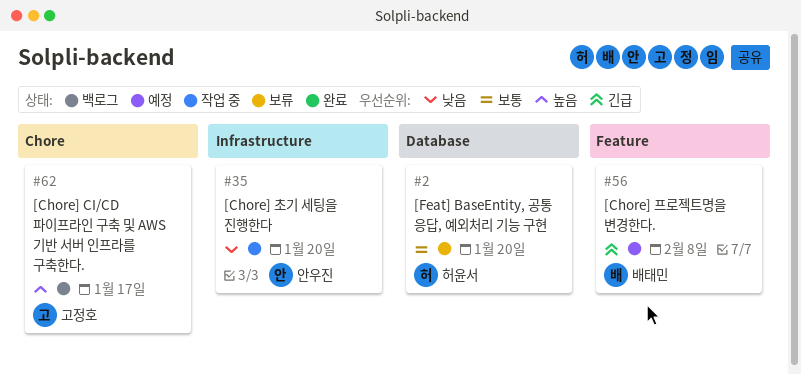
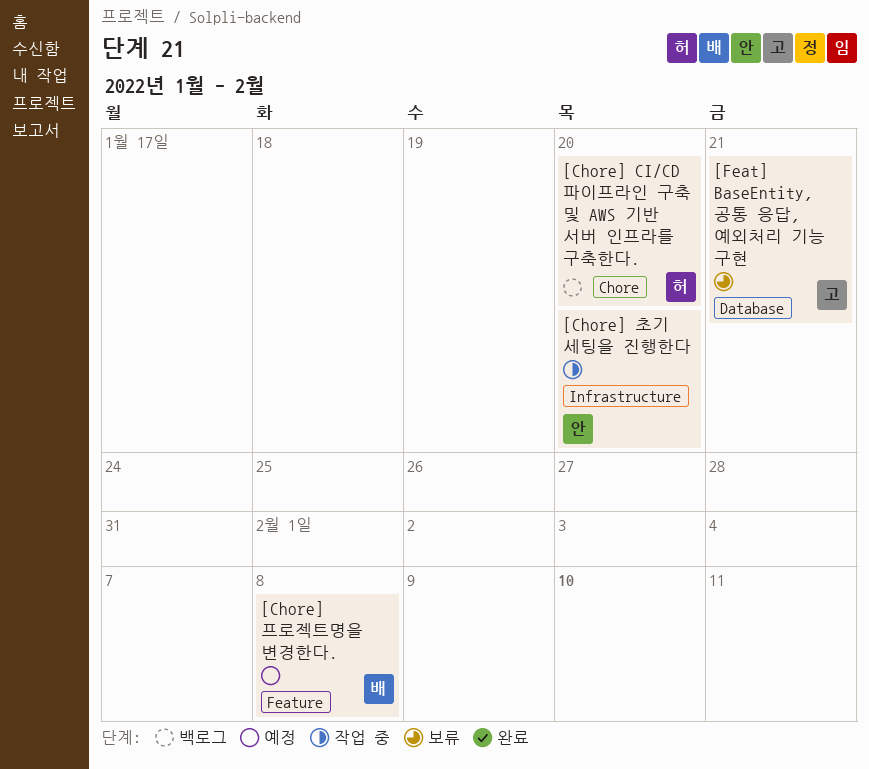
[Chore] CI/CD 파이프라인 구축 및 AWS 기반 서버 인프라를 구축한다., owner: 고정호 -> 허윤서
[Chore] CI/CD 파이프라인 구축 및 AWS 기반 서버 인프라를 구축한다., due: Jan 17 -> Jan 20
[Feat] BaseEntity, 공통 응답, 예외처리 기능 구현, owner: 허윤서 -> 고정호
[Feat] BaseEntity, 공통 응답, 예외처리 기능 구현, due: Jan 20 -> Jan 21

